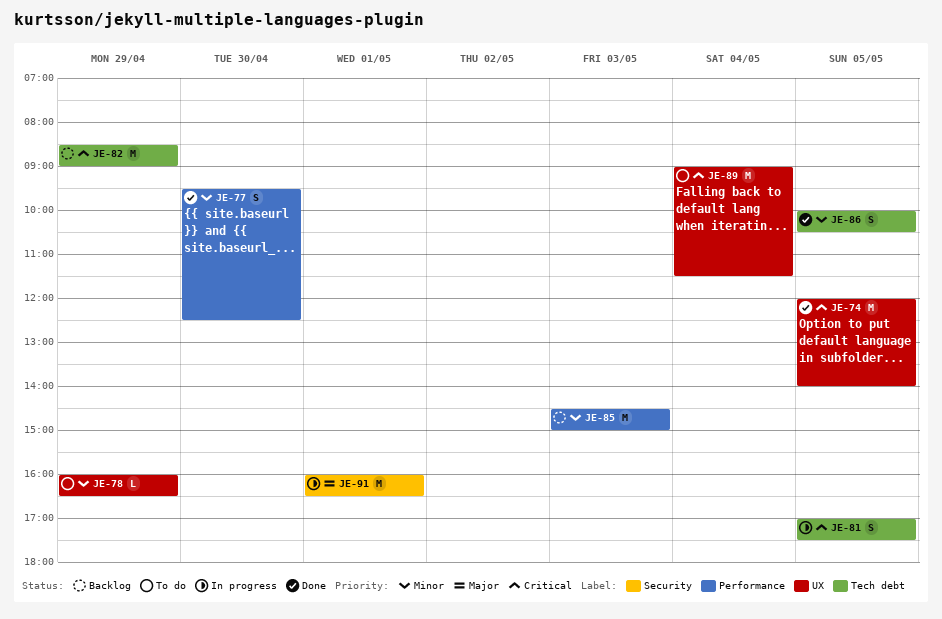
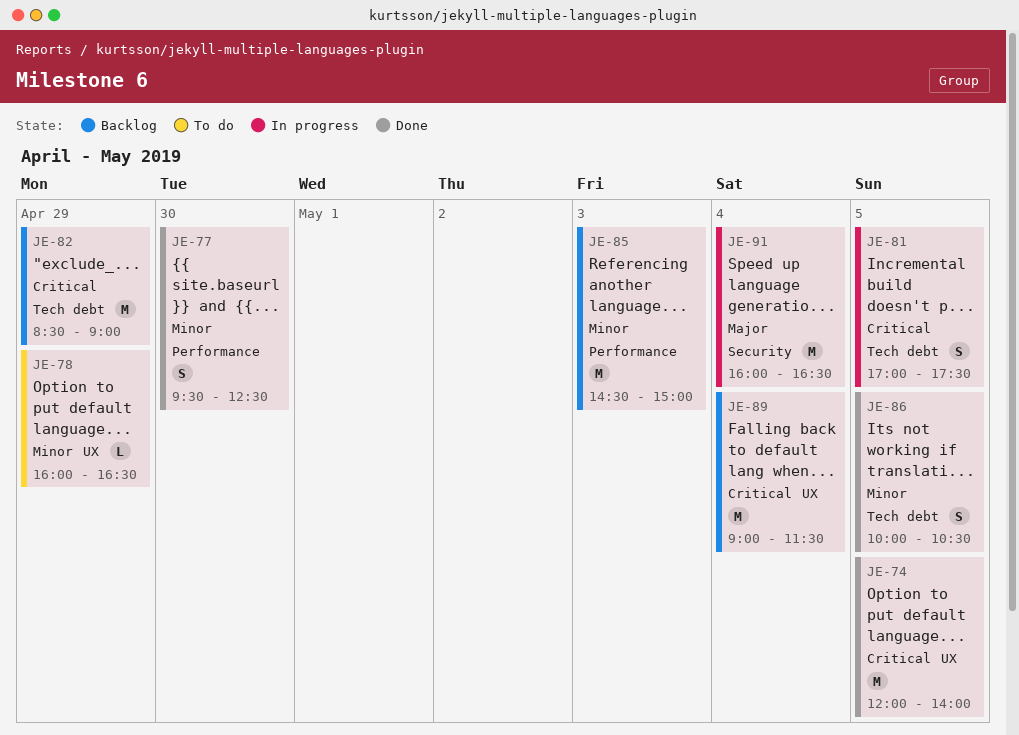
JE-89, status: To do -> Backlog
JE-91, day: May 1 -> May 4

